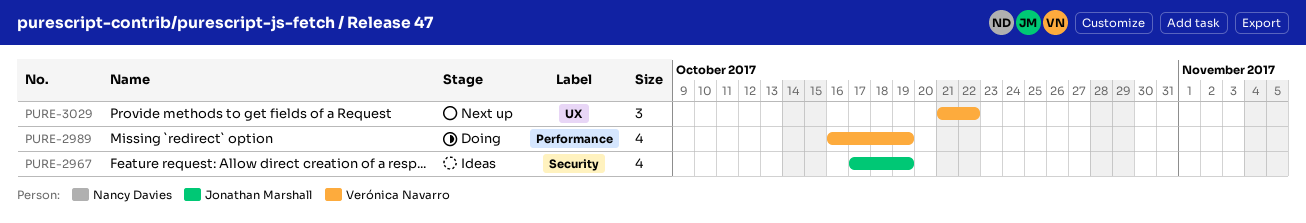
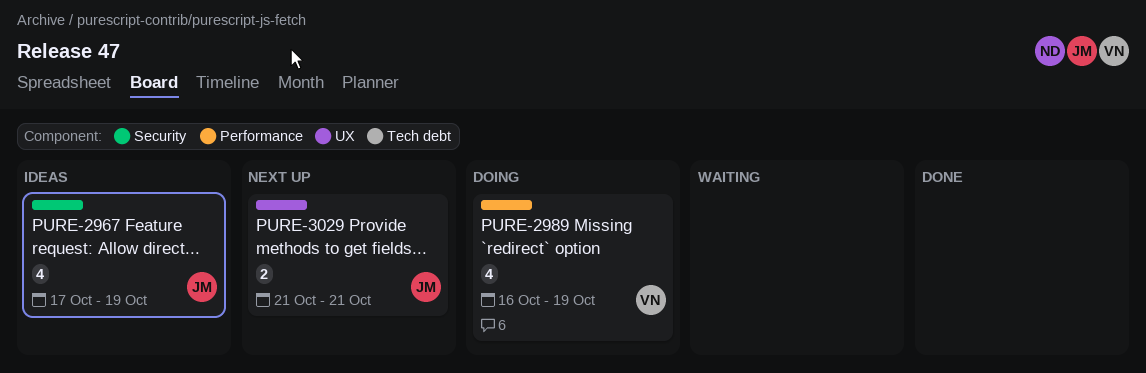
PURE-3029, owner: Verónica Navarro -> Jonathan Marshall
PURE-3029, estimate: 3 -> 2
PURE-3029, due: Oct 22 -> Oct 21

